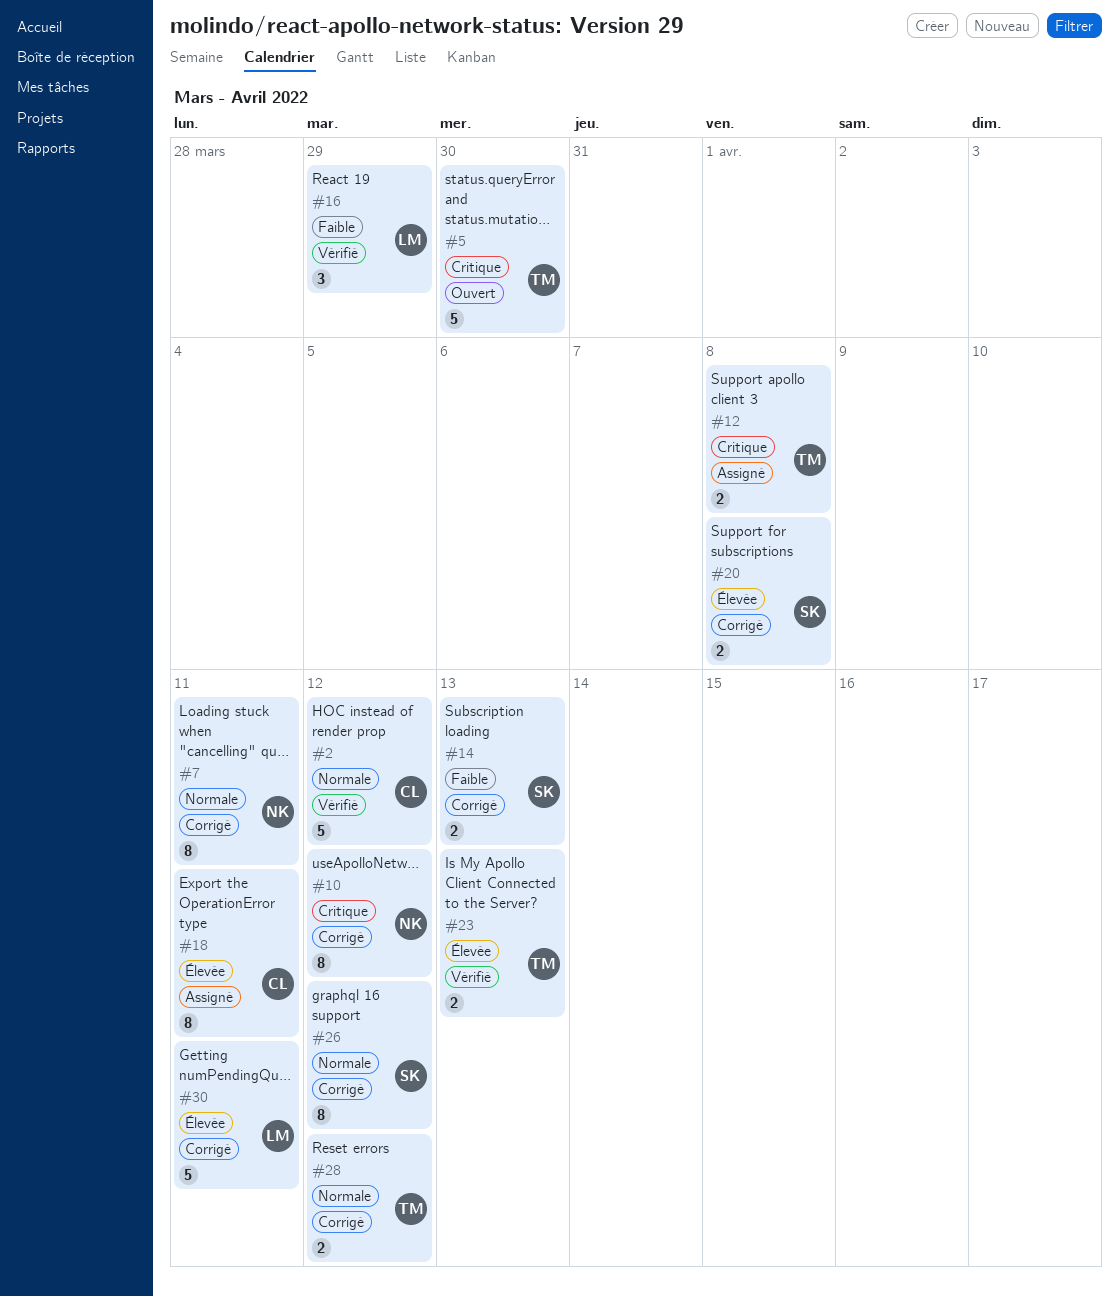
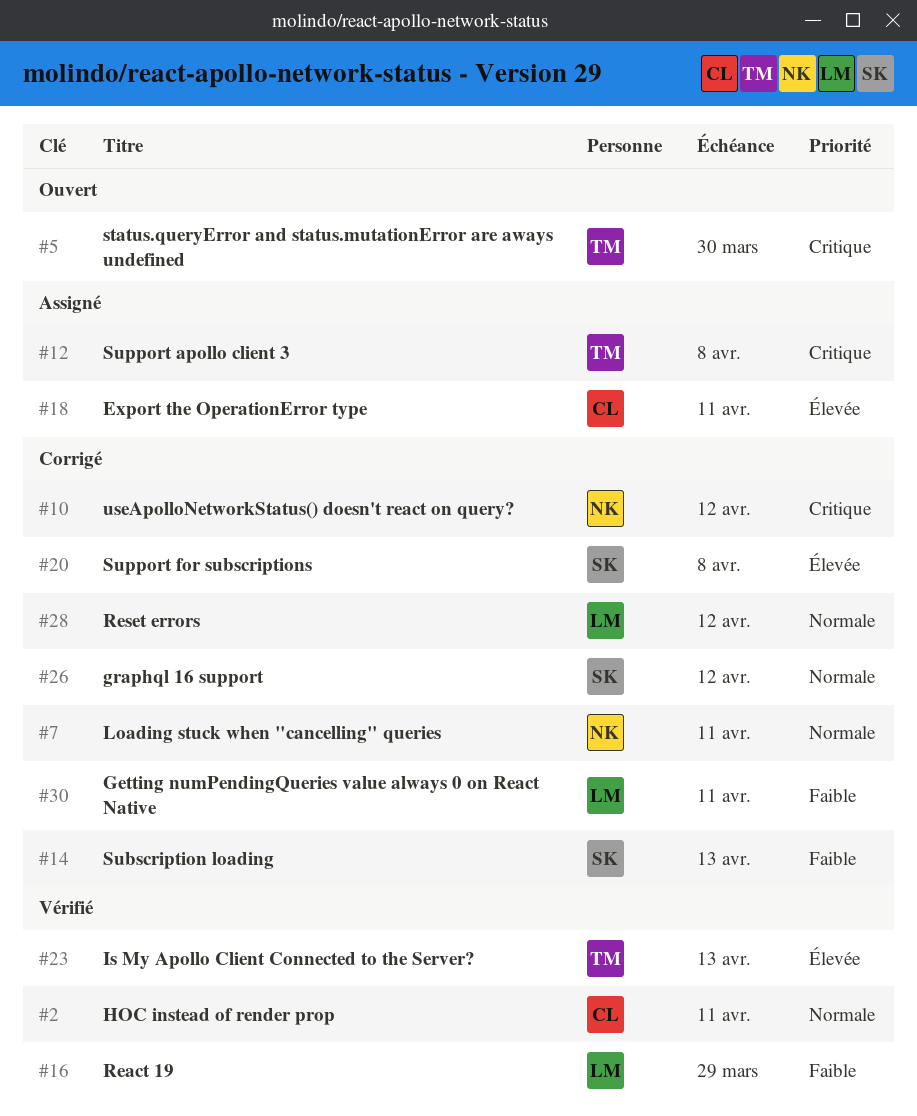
#2, due: Apr 12 -> Apr 11
#28, owner: TM -> LM
#30, priority: Élevée -> Faible

